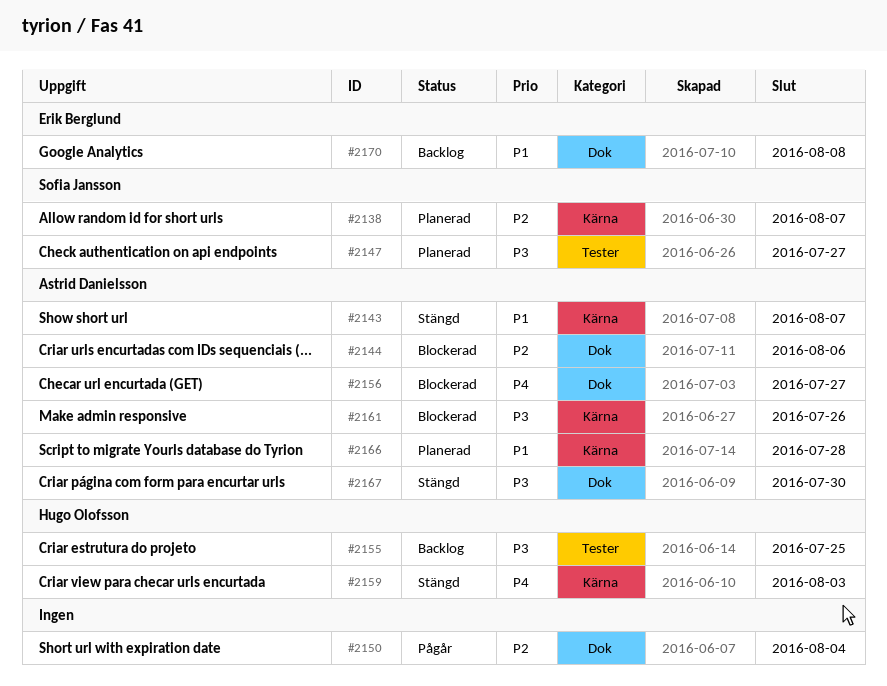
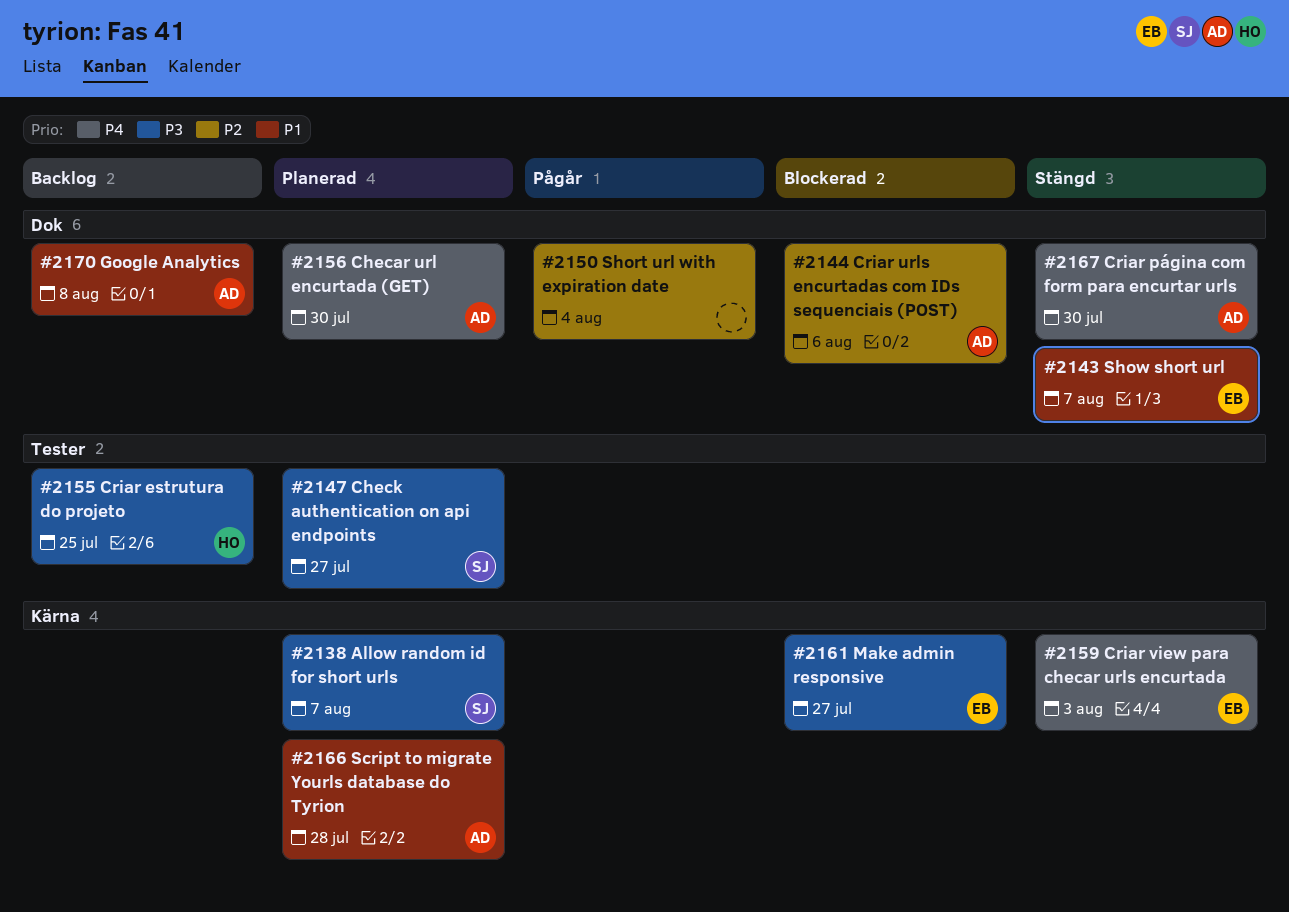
#2138, priority: P2 -> P3
#2143, owner: Astrid Danielsson -> Erik Berglund
#2143, label: Kärna -> Dok
#2156, status: Blockerad -> Planerad
#2156, due: Jul 27 -> Jul 30
#2159, owner: Hugo Olofsson -> Erik Berglund
#2161, owner: Astrid Danielsson -> Erik Berglund
#2161, due: Jul 26 -> Jul 27
#2167, priority: P3 -> P4
#2170, owner: Erik Berglund -> Astrid Danielsson

